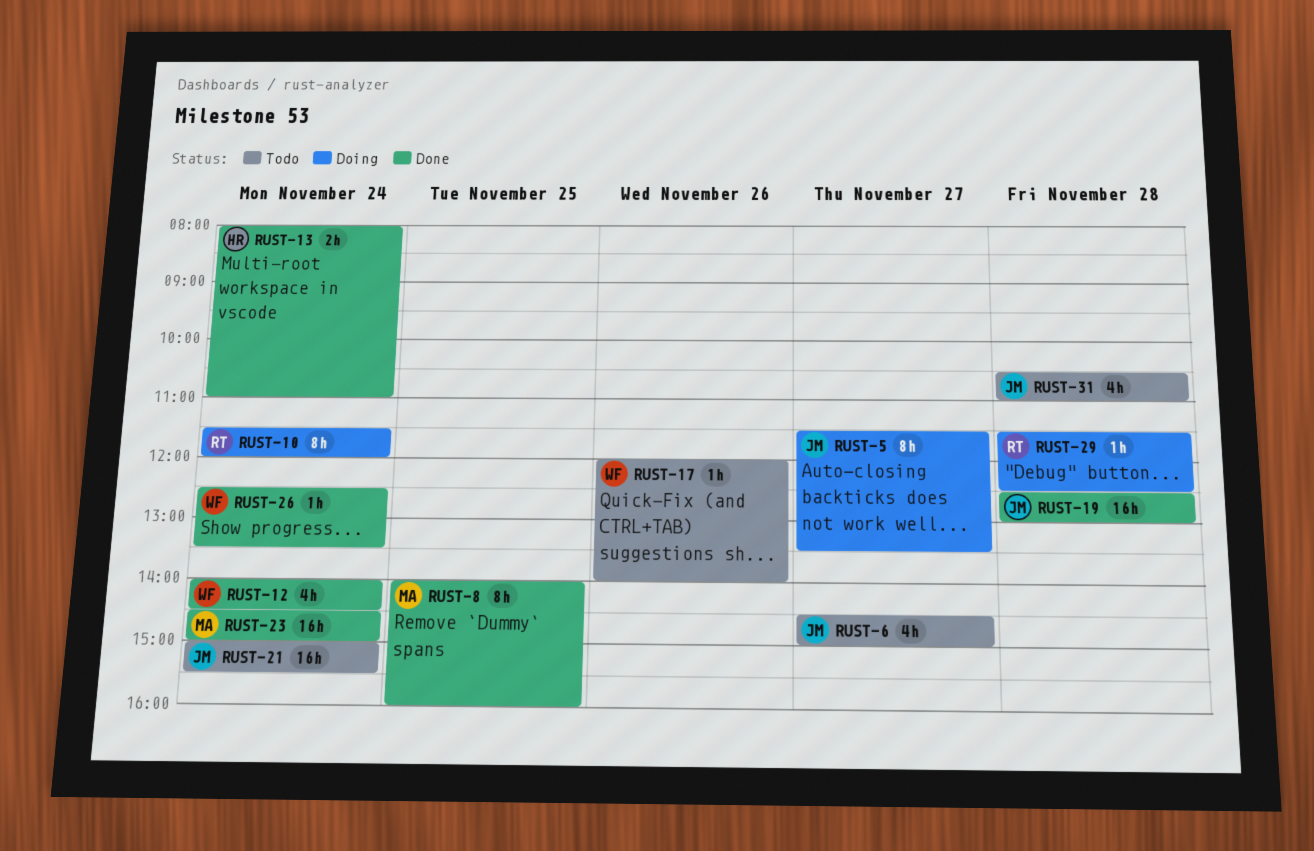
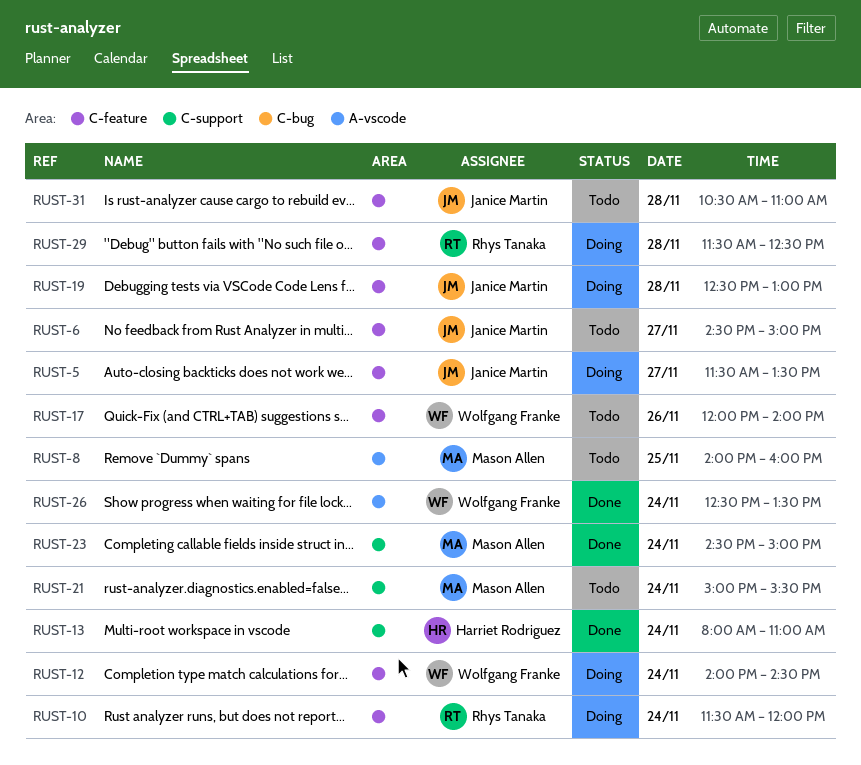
RUST-8, status: Done -> Todo
RUST-12, status: Done -> Doing
RUST-19, status: Done -> Doing
RUST-21, owner: Janice Martin -> Mason Allen

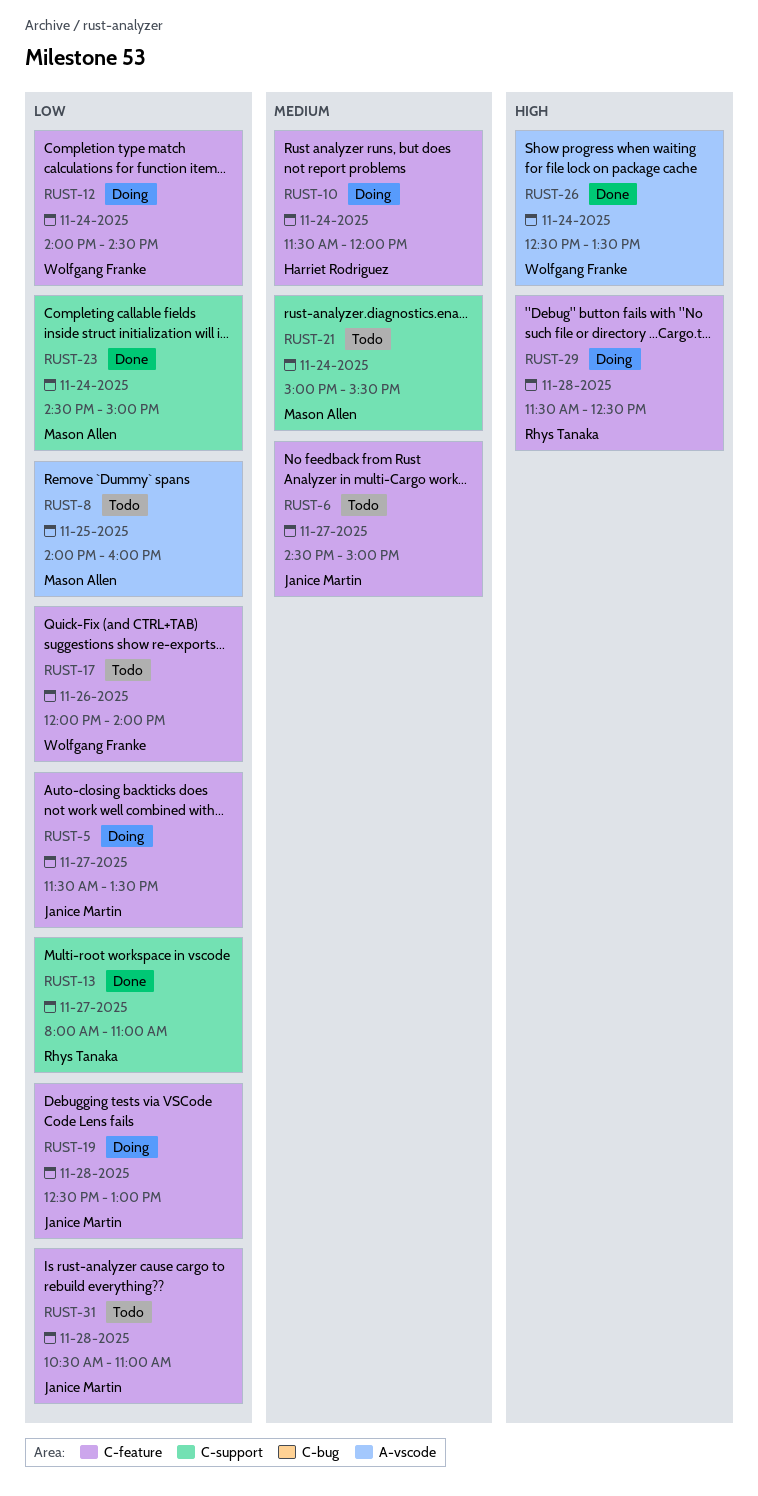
RUST-10, owner: Rhys Tanaka -> Harriet Rodriguez
RUST-13, owner: Harriet Rodriguez -> Rhys Tanaka
RUST-13, day: Nov 24 -> Nov 27

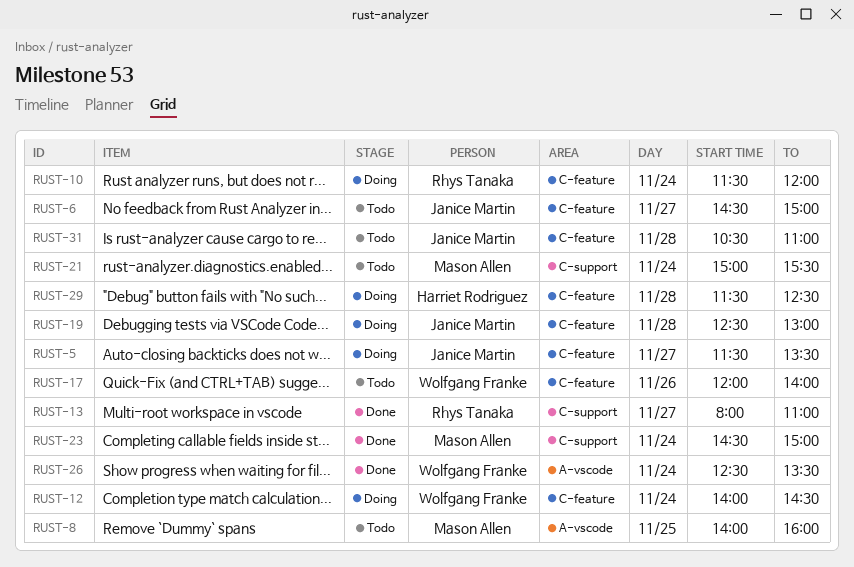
RUST-10, owner: Harriet Rodriguez -> Rhys Tanaka
RUST-29, owner: Rhys Tanaka -> Harriet Rodriguez

